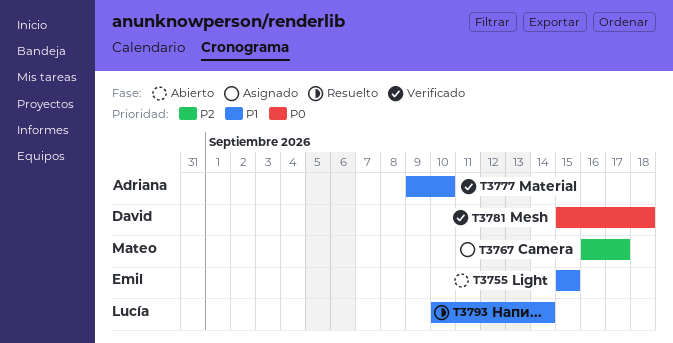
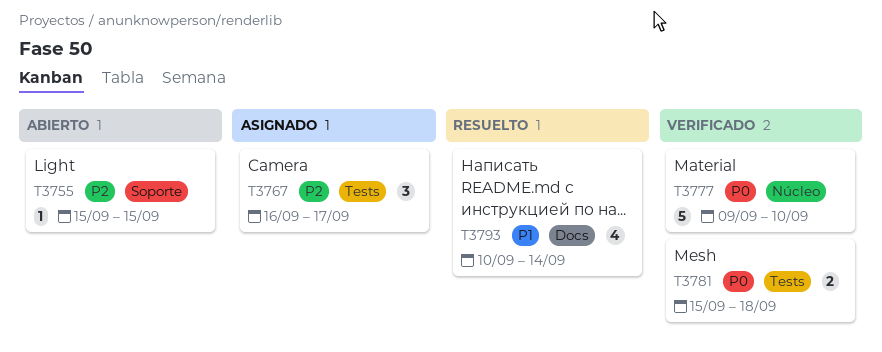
T3755, priority: P1 -> P2
T3777, priority: P1 -> P0

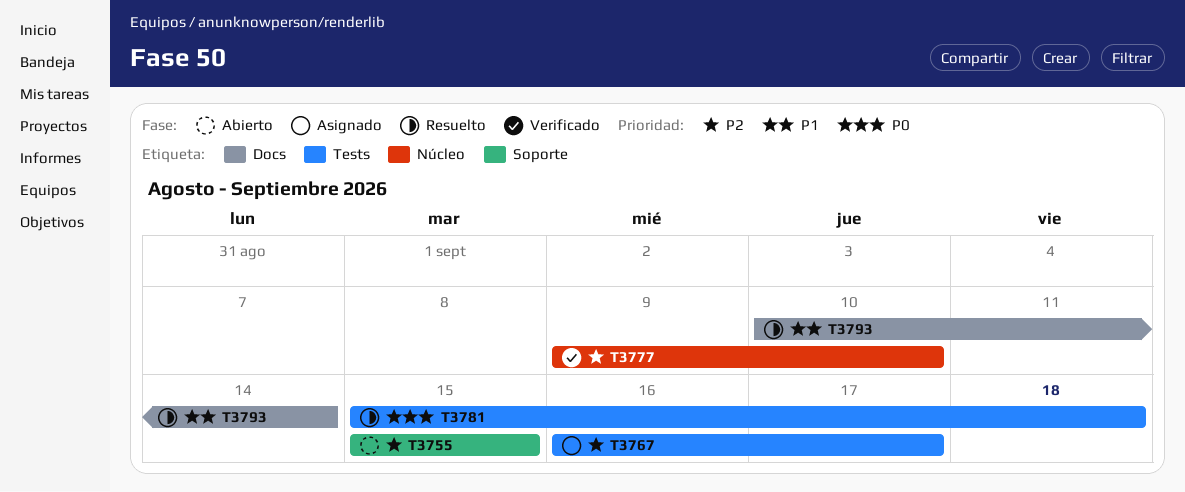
T3777, priority: P0 -> P2
T3781, status: Verificado -> Resuelto

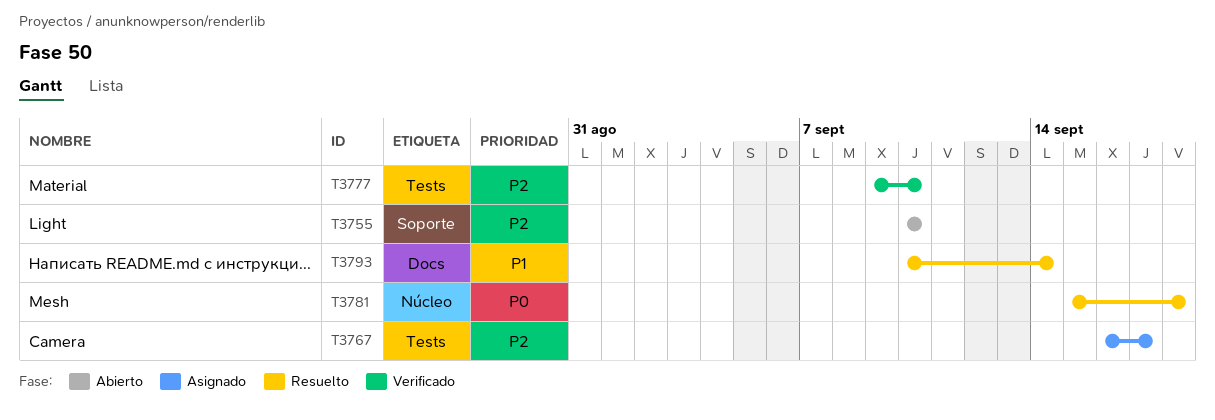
T3755, start: Sep 15 -> Sep 10
T3755, due: Sep 15 -> Sep 10
T3777, label: Núcleo -> Tests
T3781, label: Tests -> Núcleo

